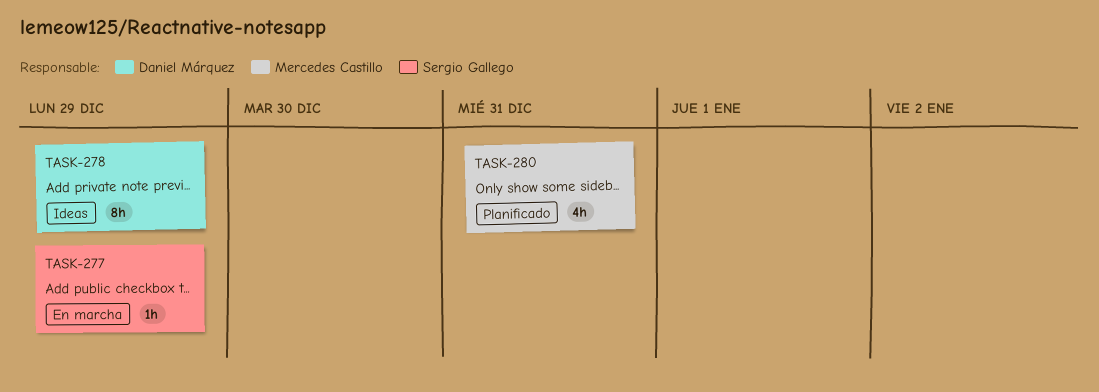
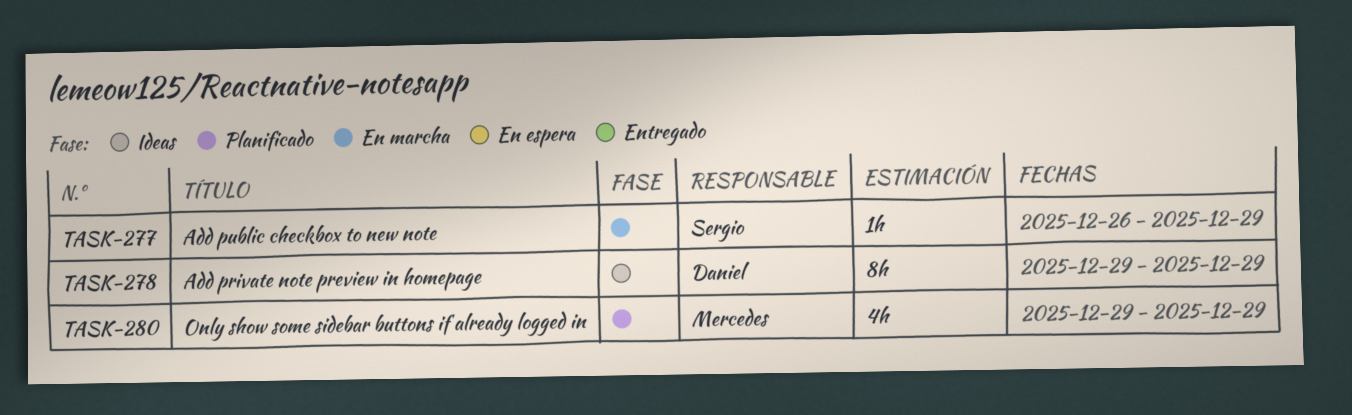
TASK-280, due: Dec 31 -> Dec 29

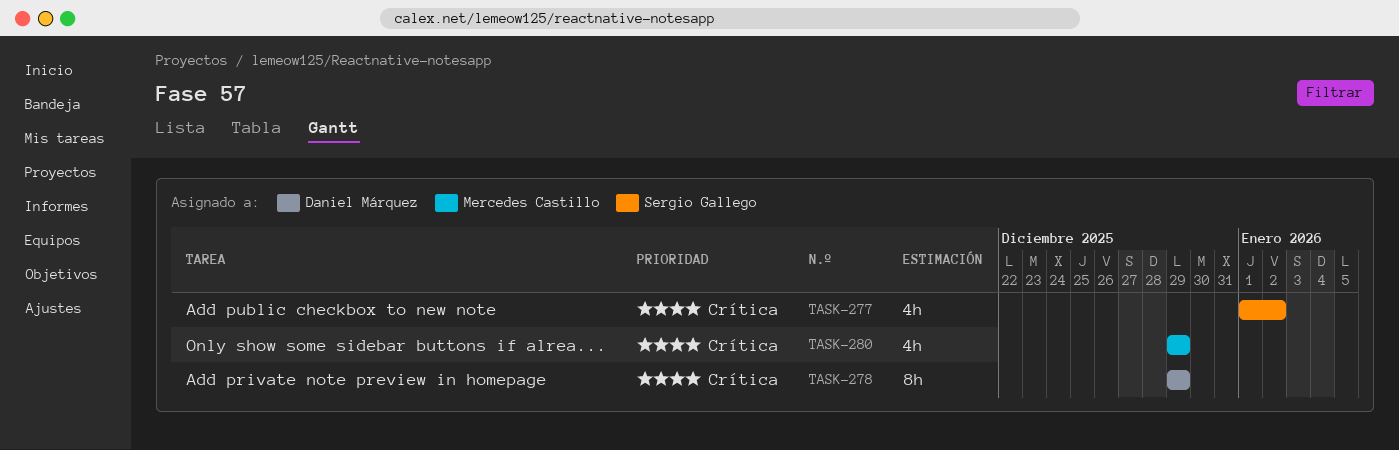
TASK-277, estimate: 1h -> 4h
TASK-277, start: Dec 26 -> Jan 1
TASK-277, due: Dec 29 -> Jan 2

